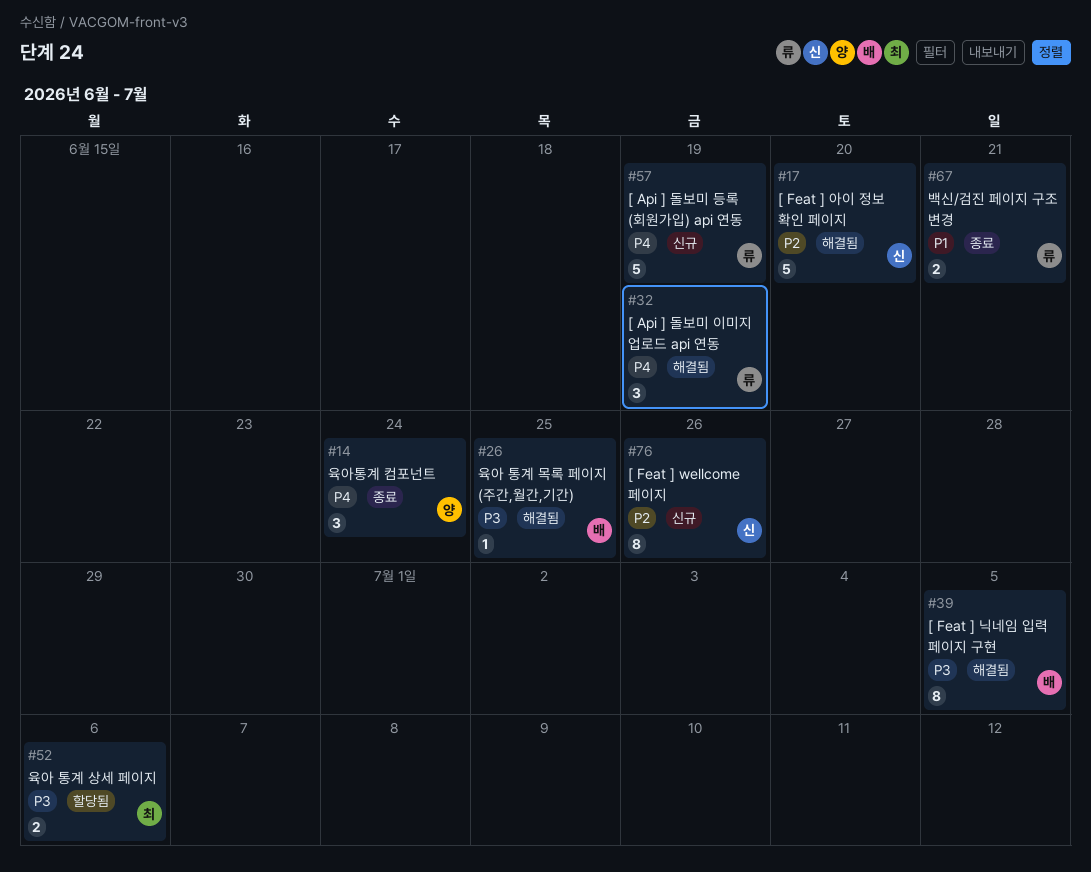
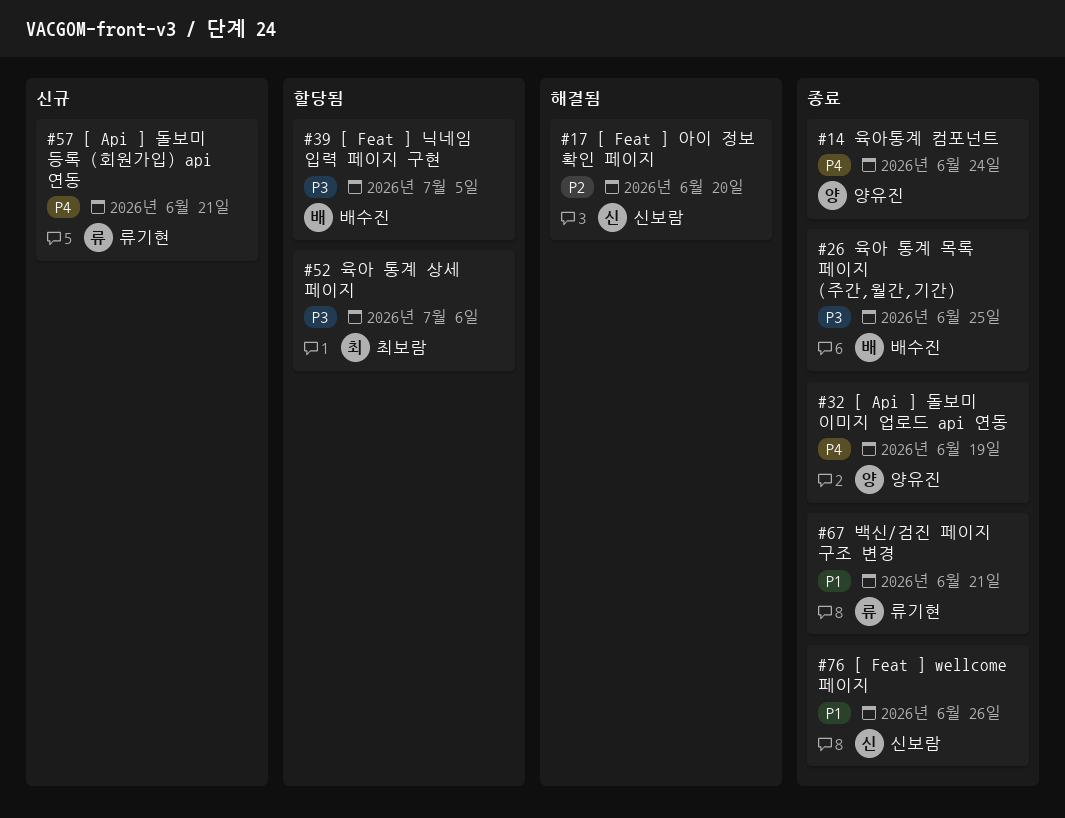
#26, status: 해결됨 -> 종료
#32, status: 해결됨 -> 종료
#32, owner: 류기현 -> 양유진
#39, status: 해결됨 -> 할당됨
#57, due: Jun 19 -> Jun 21
#76, status: 신규 -> 종료
#76, priority: P2 -> P1

